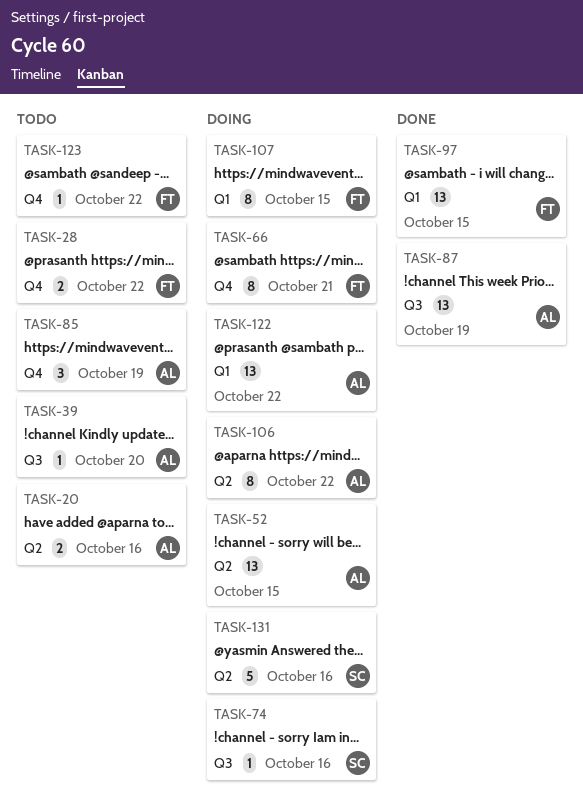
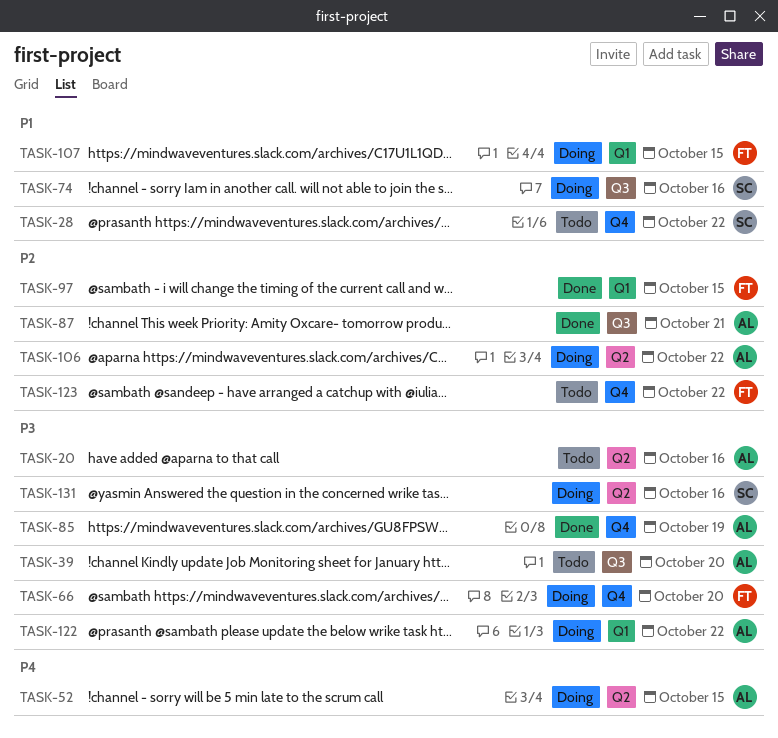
TASK-28, owner: FT -> SC
TASK-66, due: Oct 21 -> Oct 20
TASK-85, status: Todo -> Done
TASK-87, due: Oct 19 -> Oct 21

